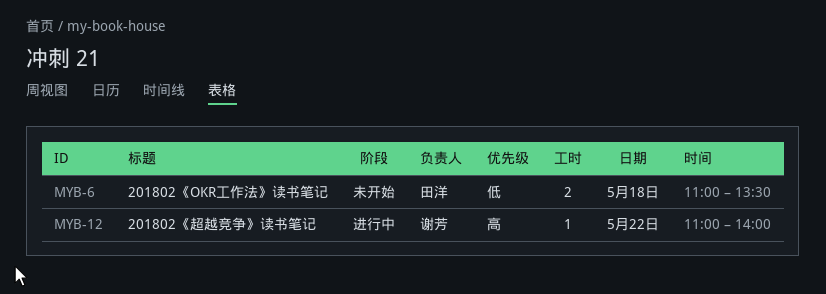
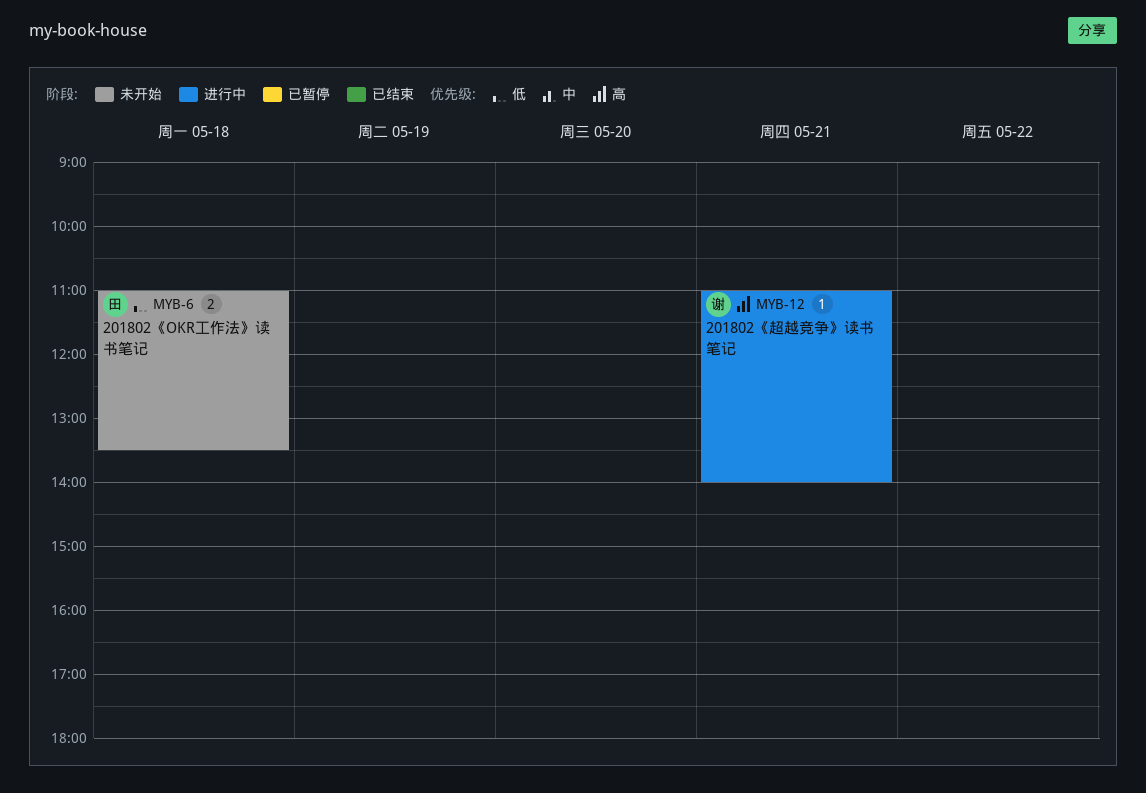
MYB-12, day: May 22 -> May 21

